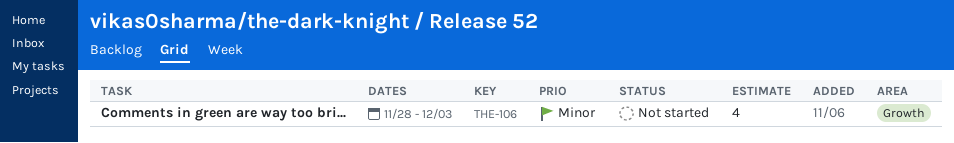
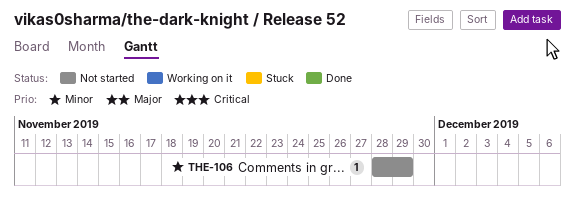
THE-106, estimate: 4 -> 1
THE-106, due: Dec 3 -> Nov 29

